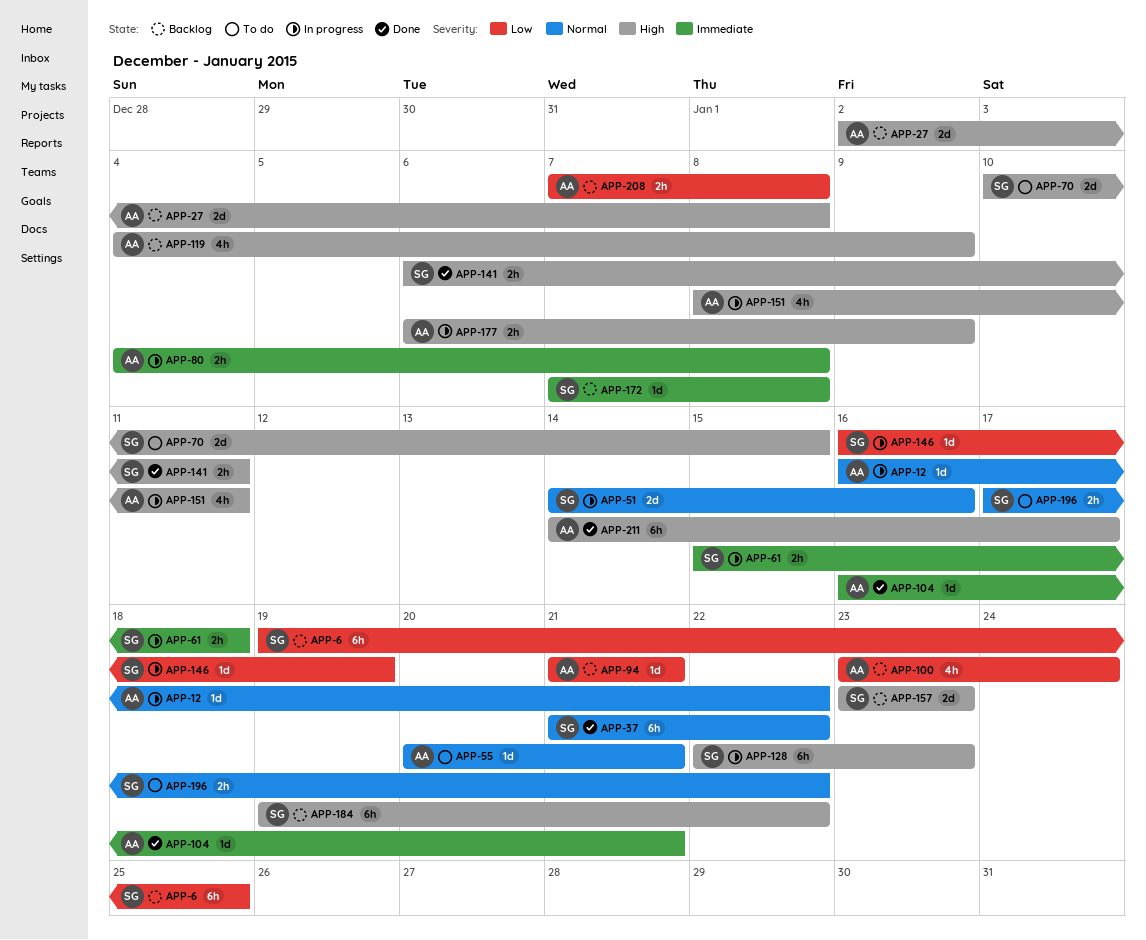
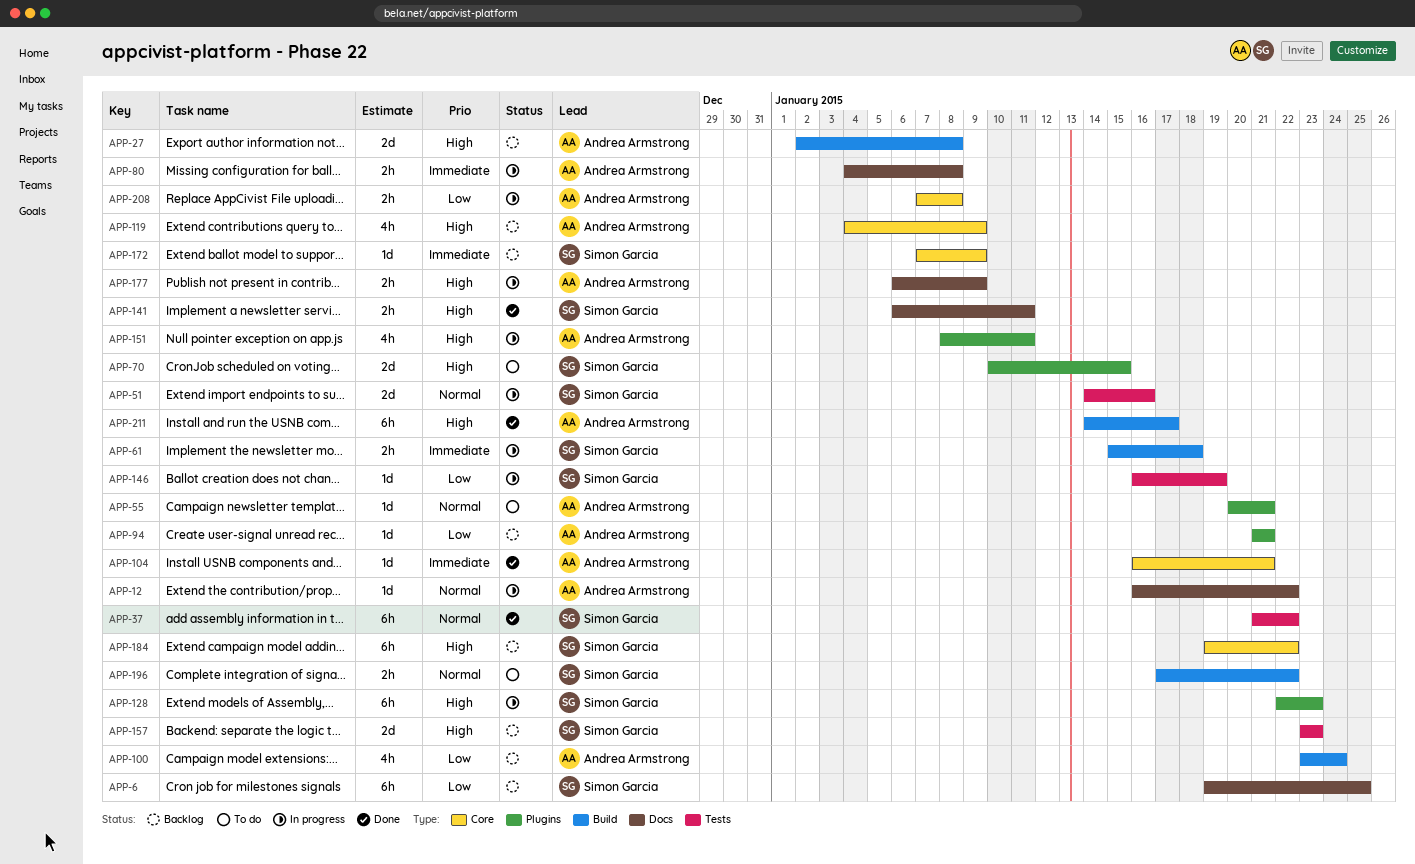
APP-172, due: Jan 8 -> Jan 9
APP-208, status: Backlog -> In progress

